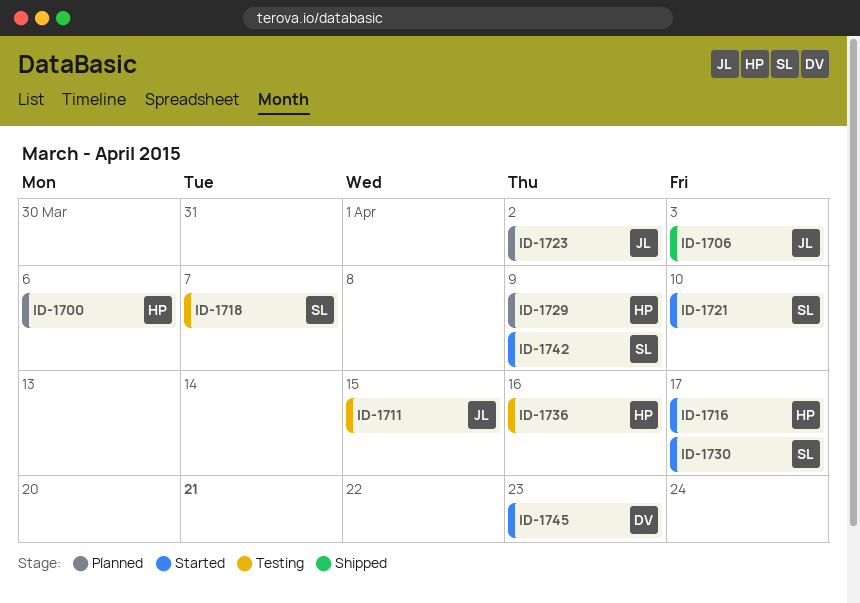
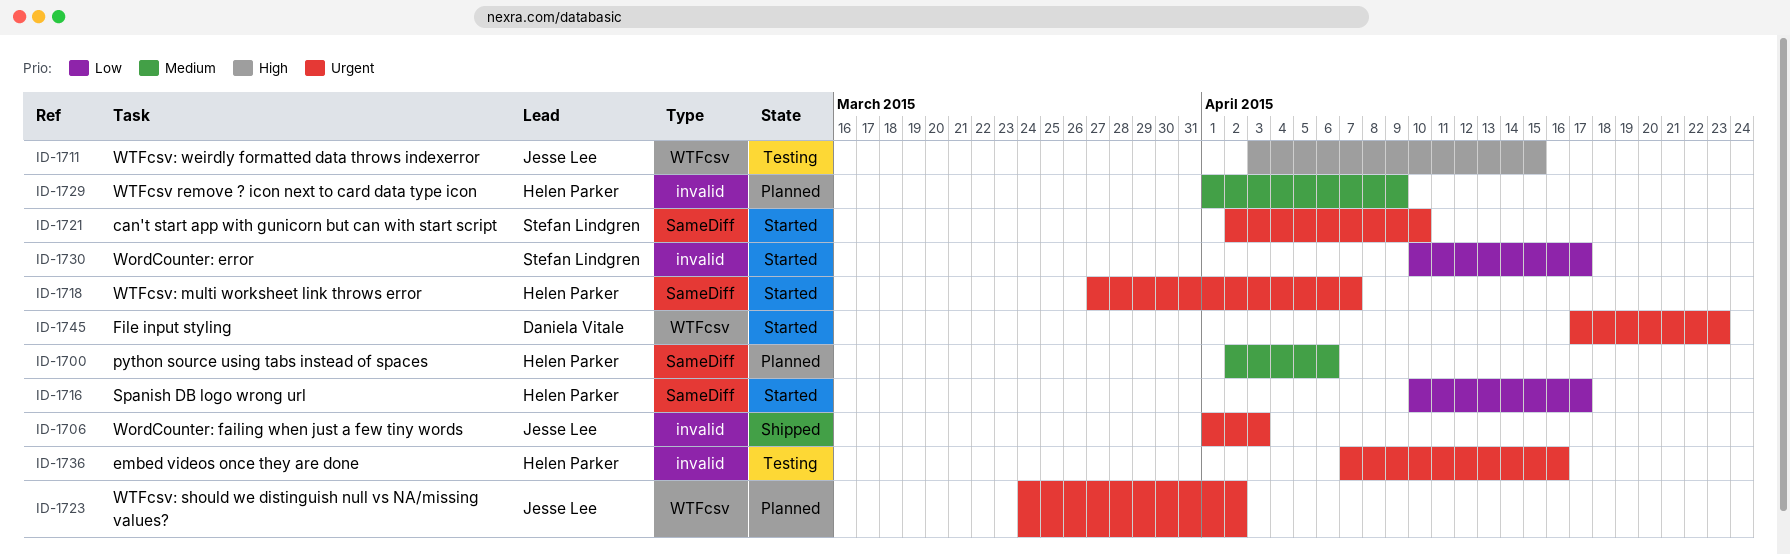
ID-1718, status: Testing -> Started
ID-1718, owner: Stefan Lindgren -> Helen Parker
ID-1742: present -> none

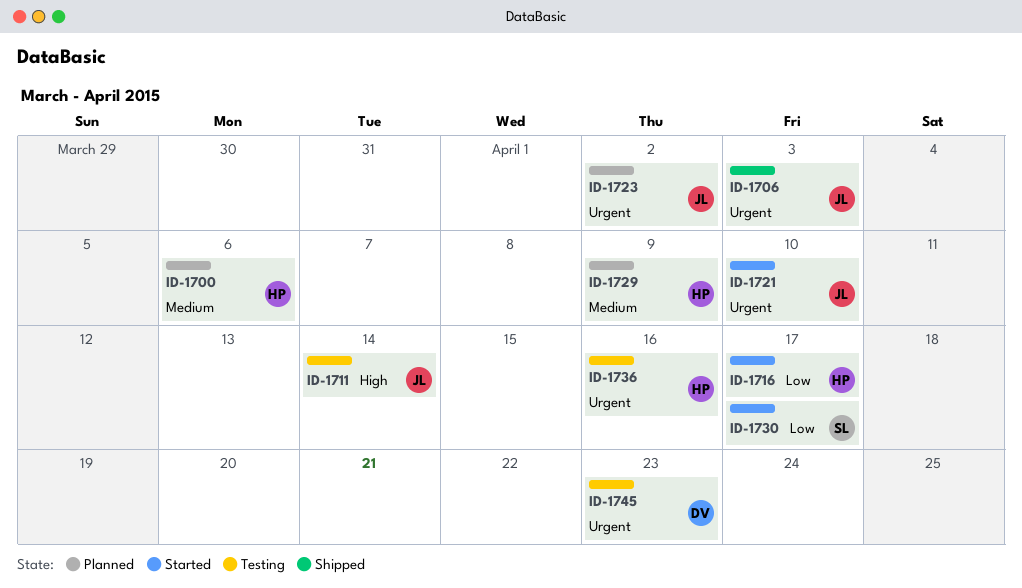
ID-1711, due: Apr 15 -> Apr 14
ID-1718: present -> none
ID-1721, owner: Stefan Lindgren -> Jesse Lee
ID-1745, status: Started -> Testing

